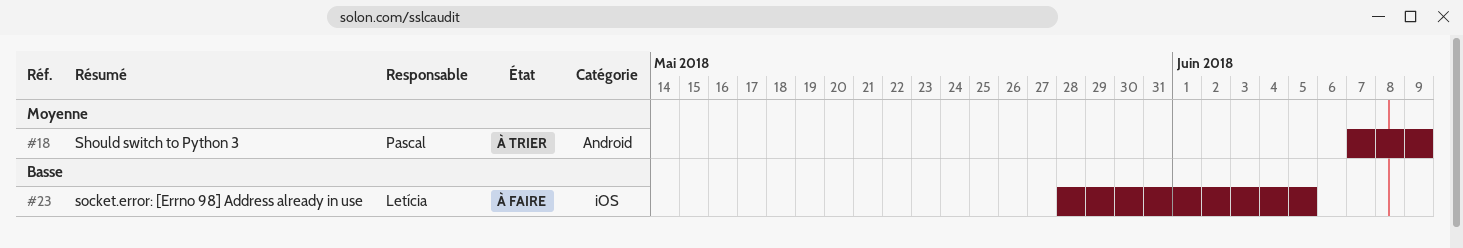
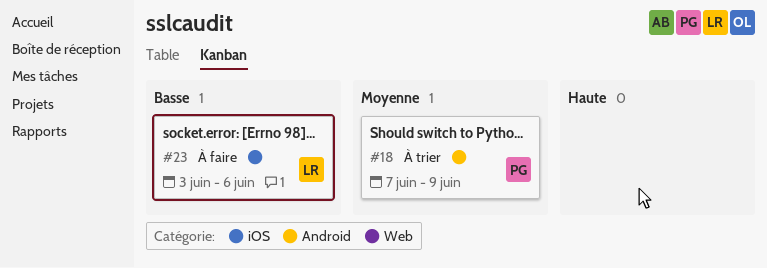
#23, start: May 28 -> Jun 3
#23, due: Jun 5 -> Jun 6

